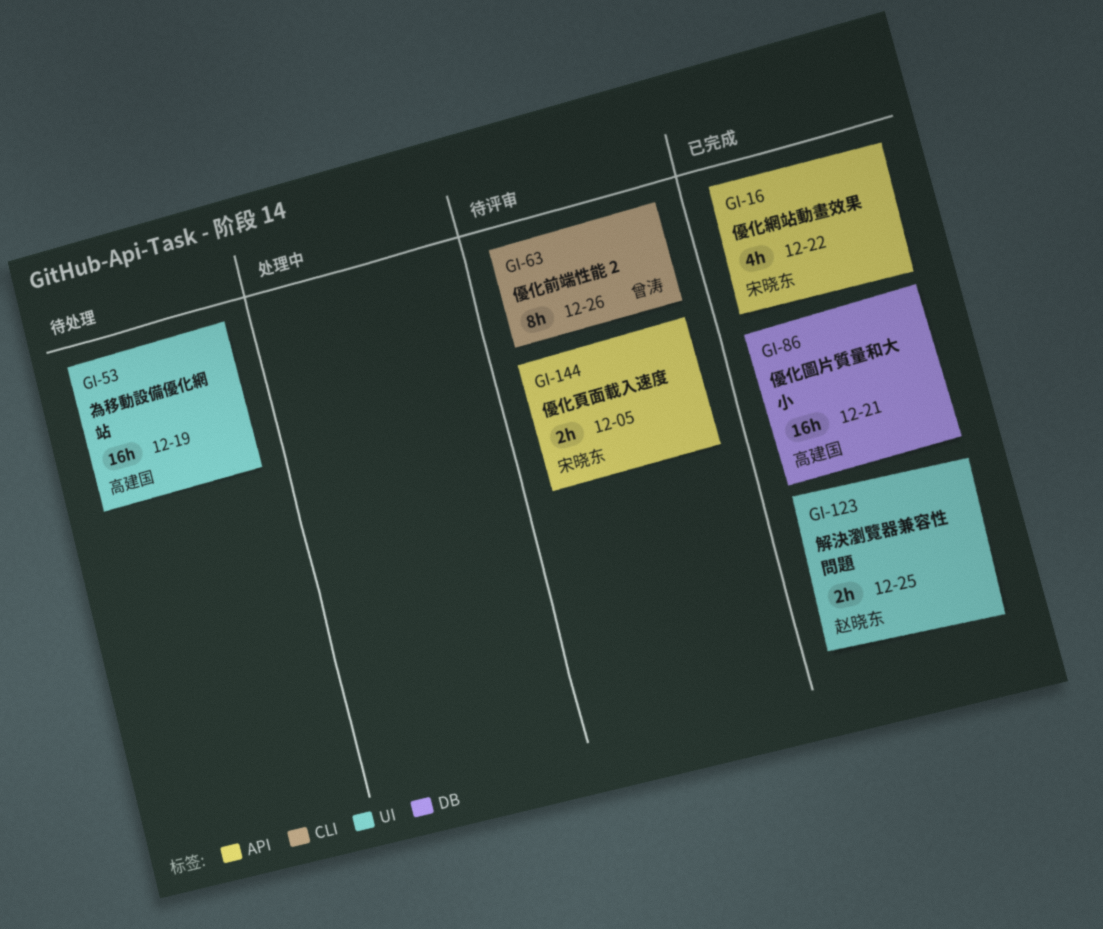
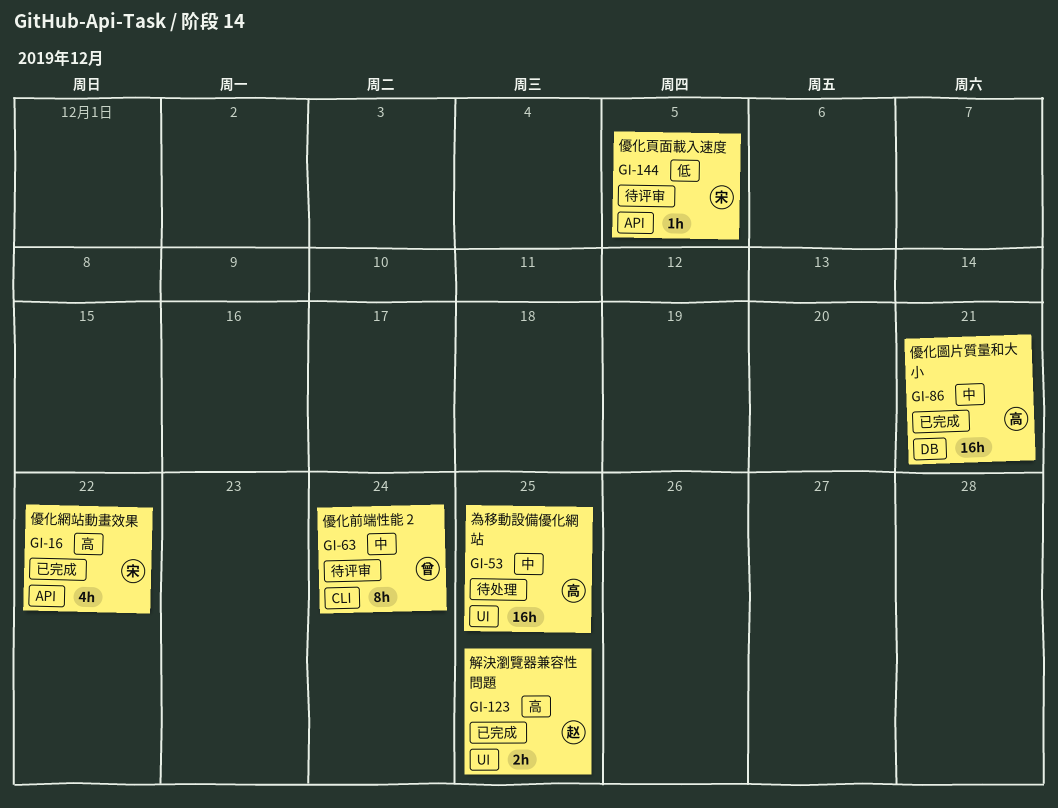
GI-53, due: Dec 19 -> Dec 25
GI-63, due: Dec 26 -> Dec 24
GI-144, estimate: 2h -> 1h

